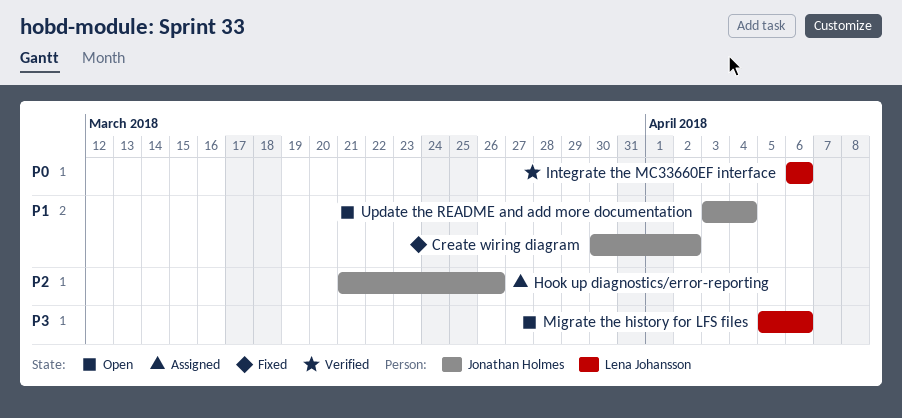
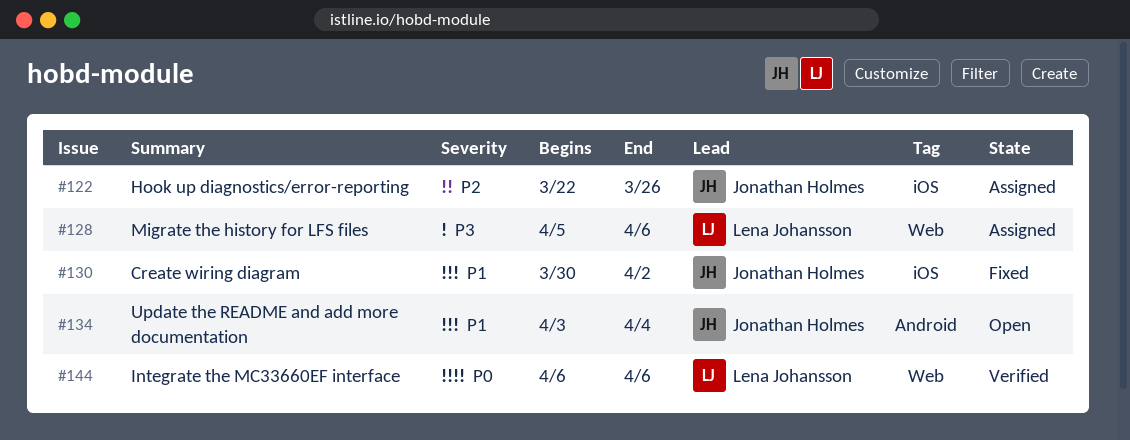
Hook up diagnostics/error-reporting, start: Mar 21 -> Mar 22
Migrate the history for LFS files, status: Open -> Assigned

